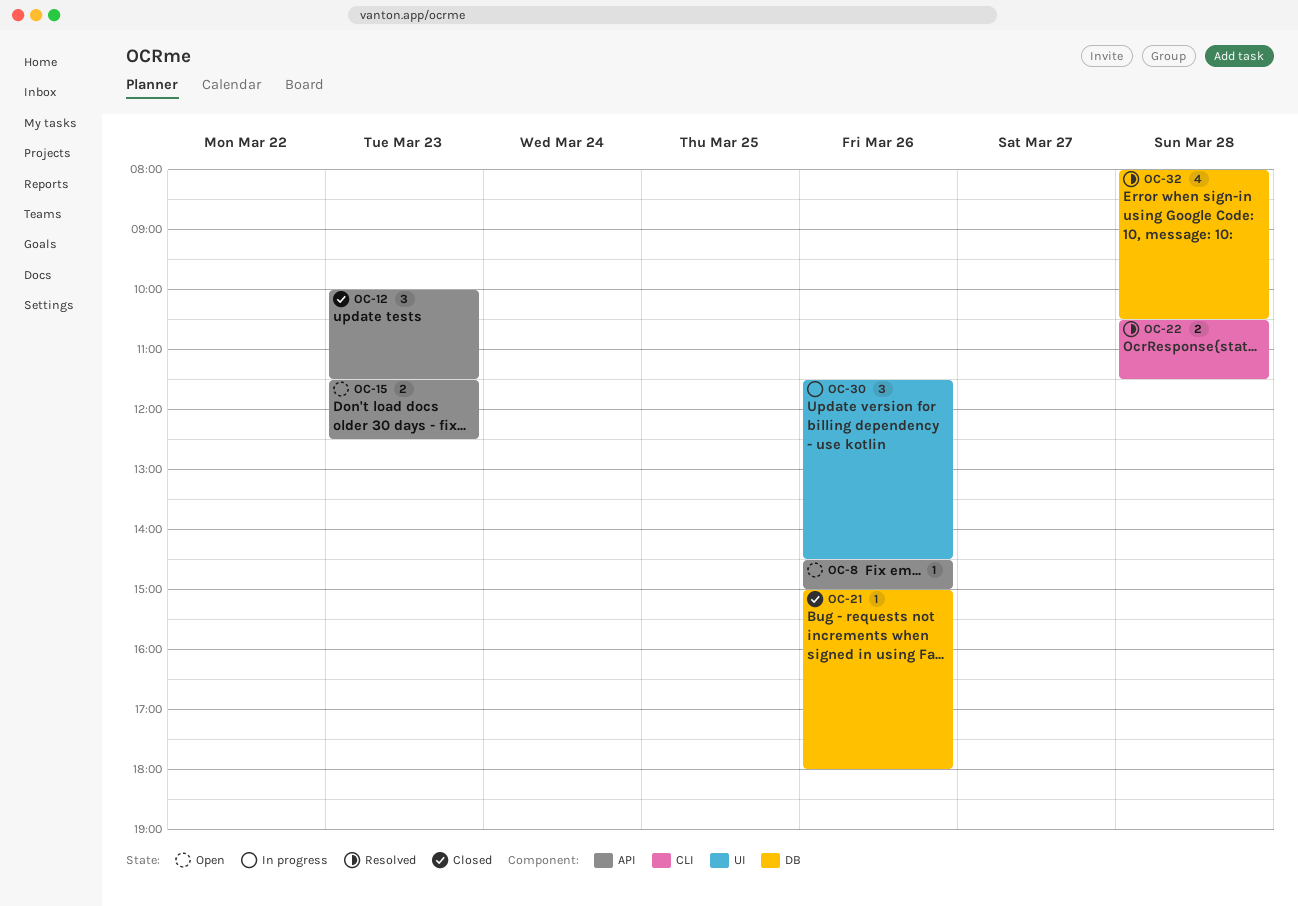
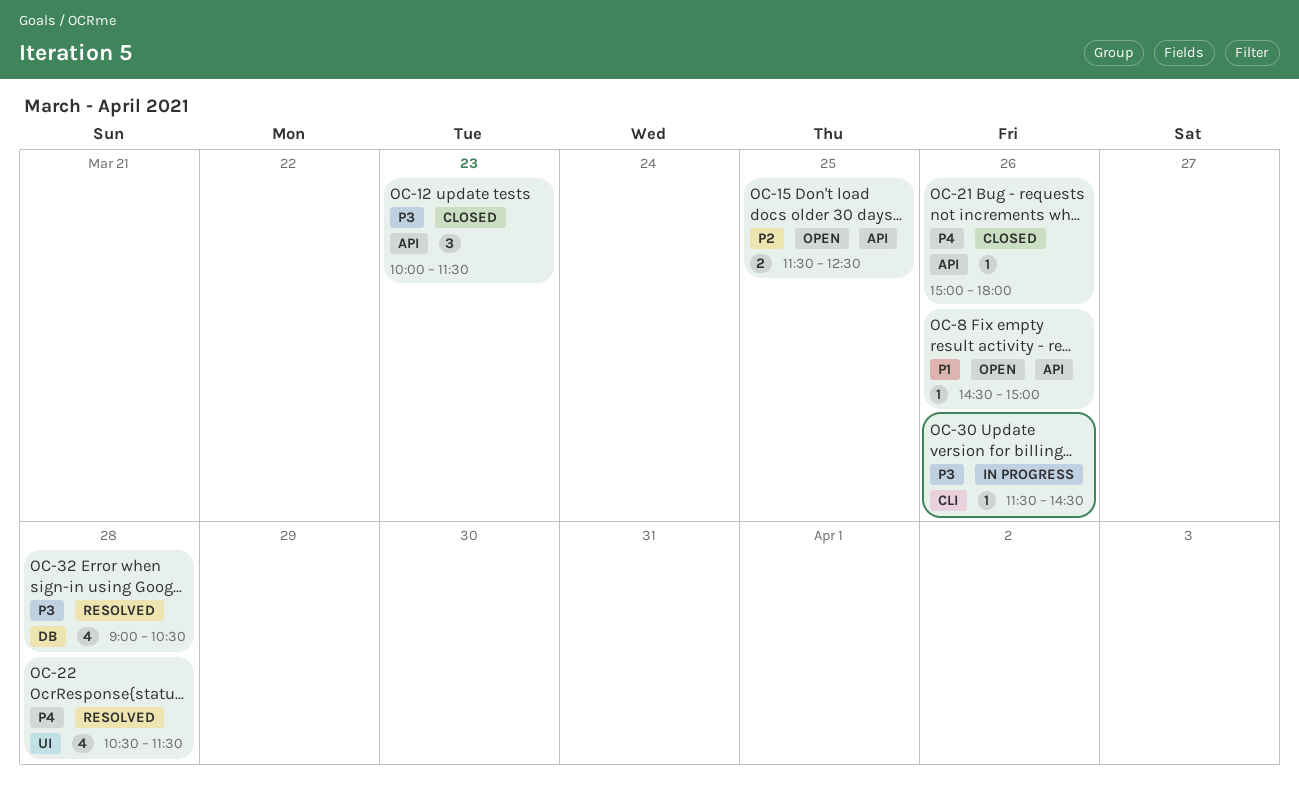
OC-15, day: Mar 23 -> Mar 25
OC-21, label: DB -> API
OC-22, label: CLI -> UI
OC-22, estimate: 2 -> 4
OC-30, label: UI -> CLI
OC-30, estimate: 3 -> 1
OC-32, begins: 08:00 -> 09:00

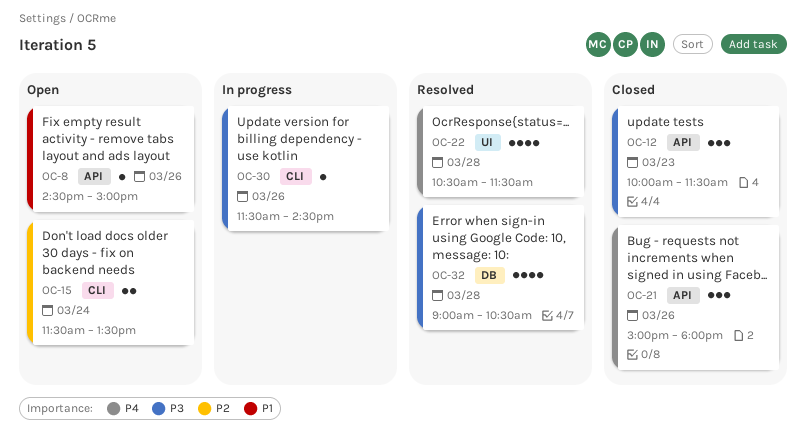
OC-15, label: API -> CLI
OC-15, day: Mar 25 -> Mar 24
OC-15, ends: 12:30 -> 13:30
OC-21, estimate: 1 -> 3

